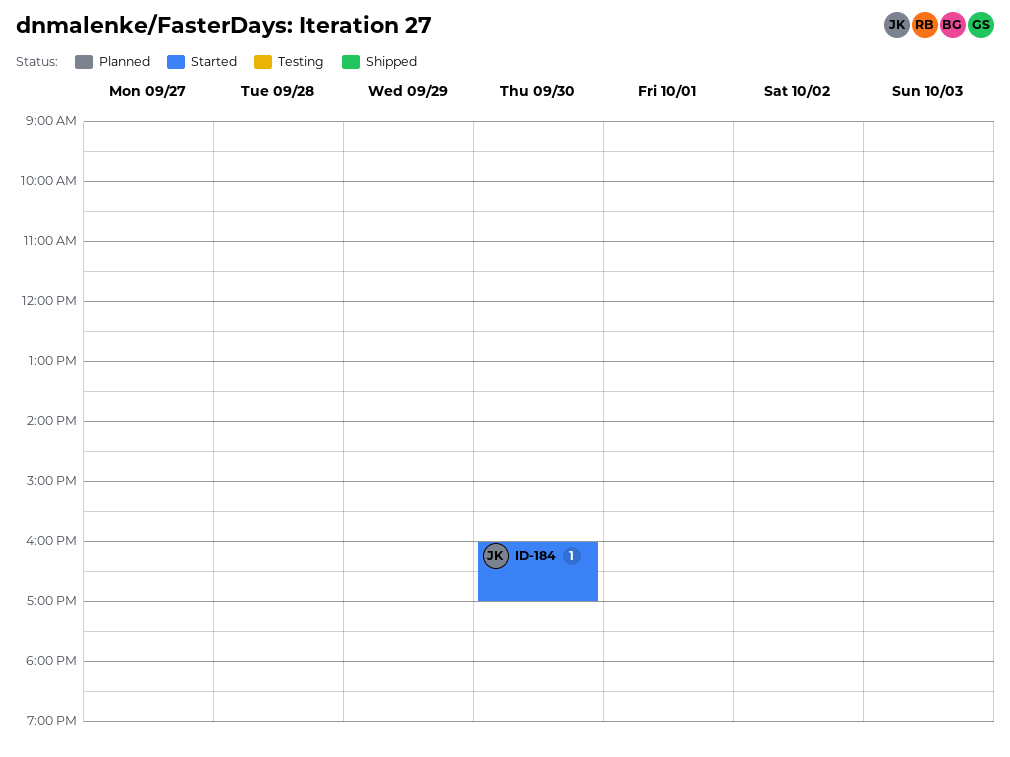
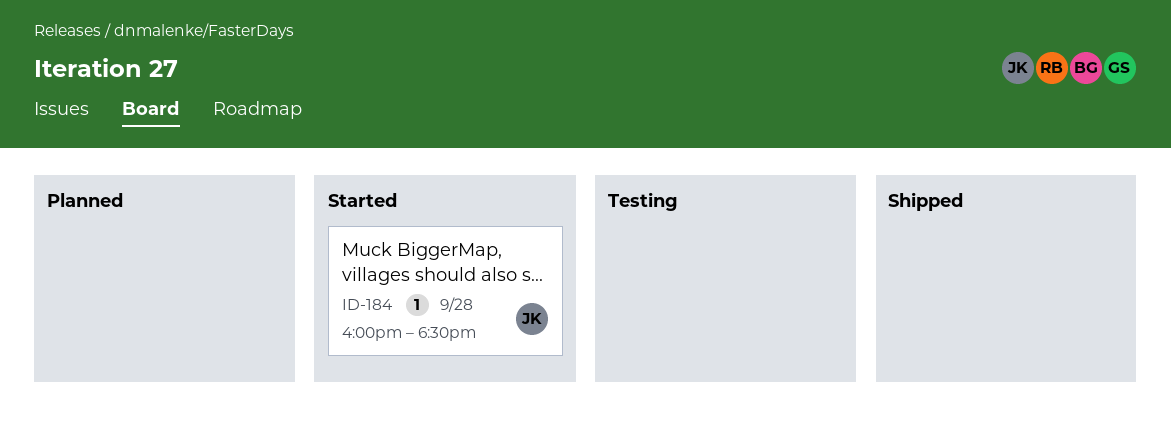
ID-184, day: Sep 30 -> Sep 28
ID-184, ends: 17:00 -> 18:30

